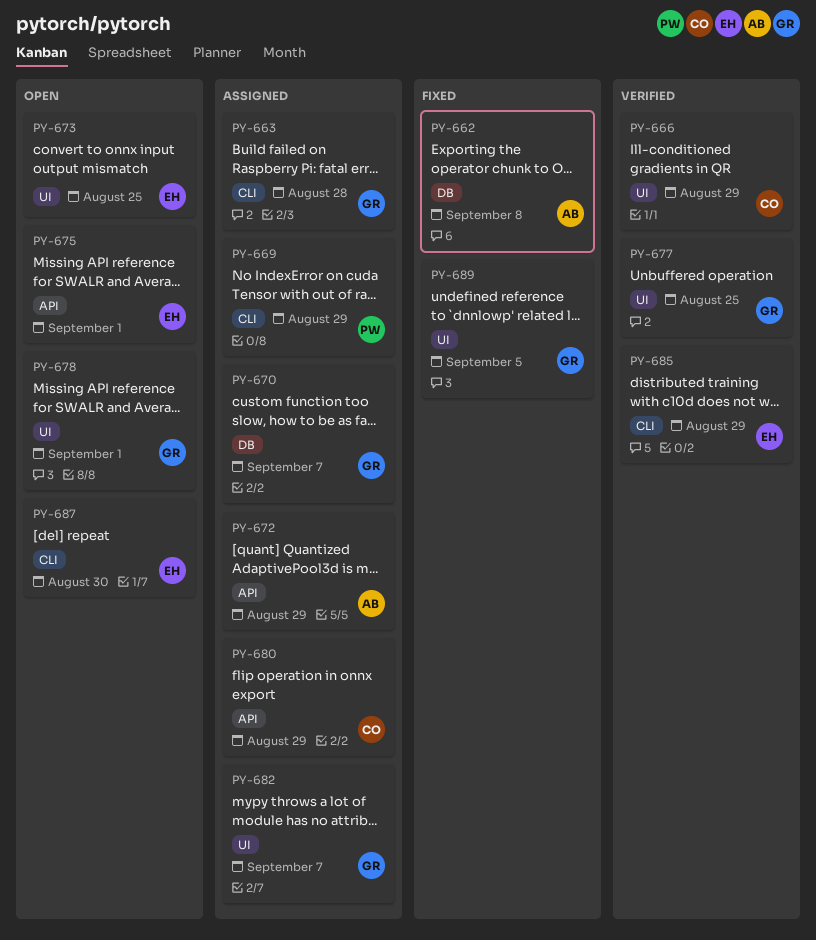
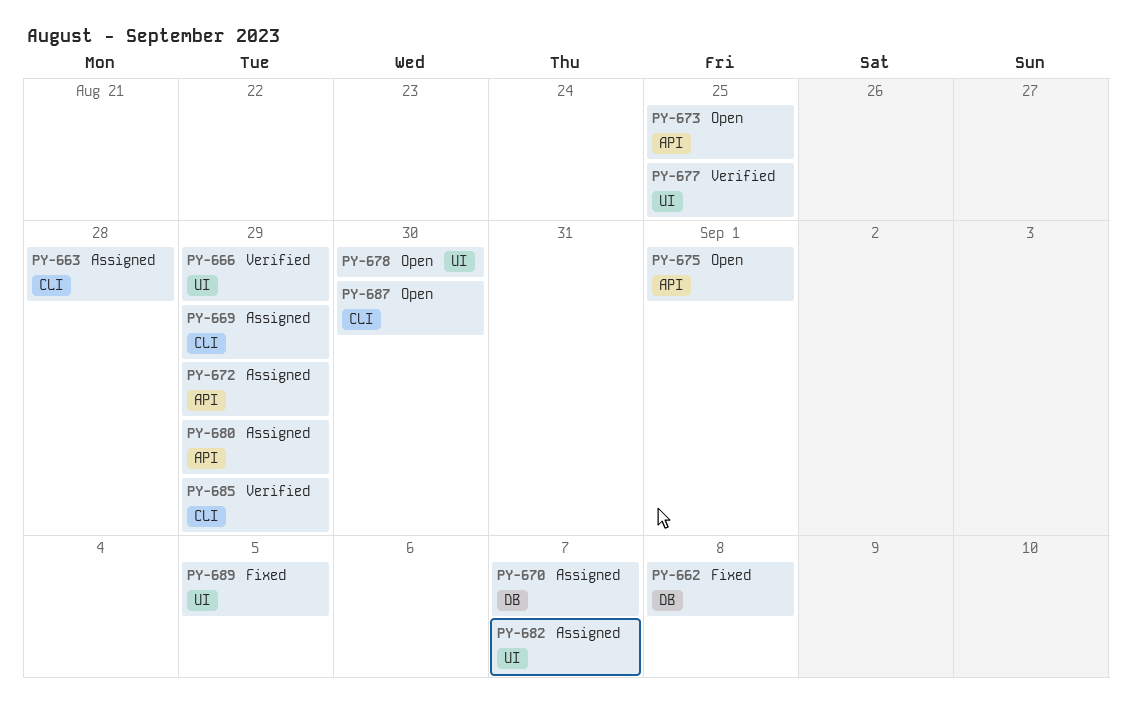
PY-673, label: UI -> API
PY-678, due: Sep 1 -> Aug 30

